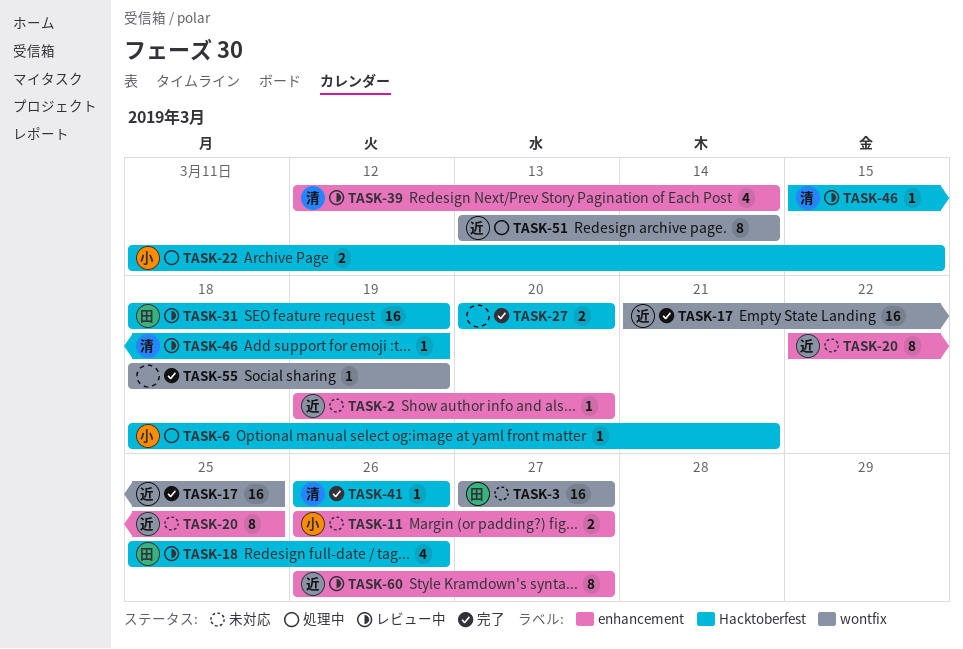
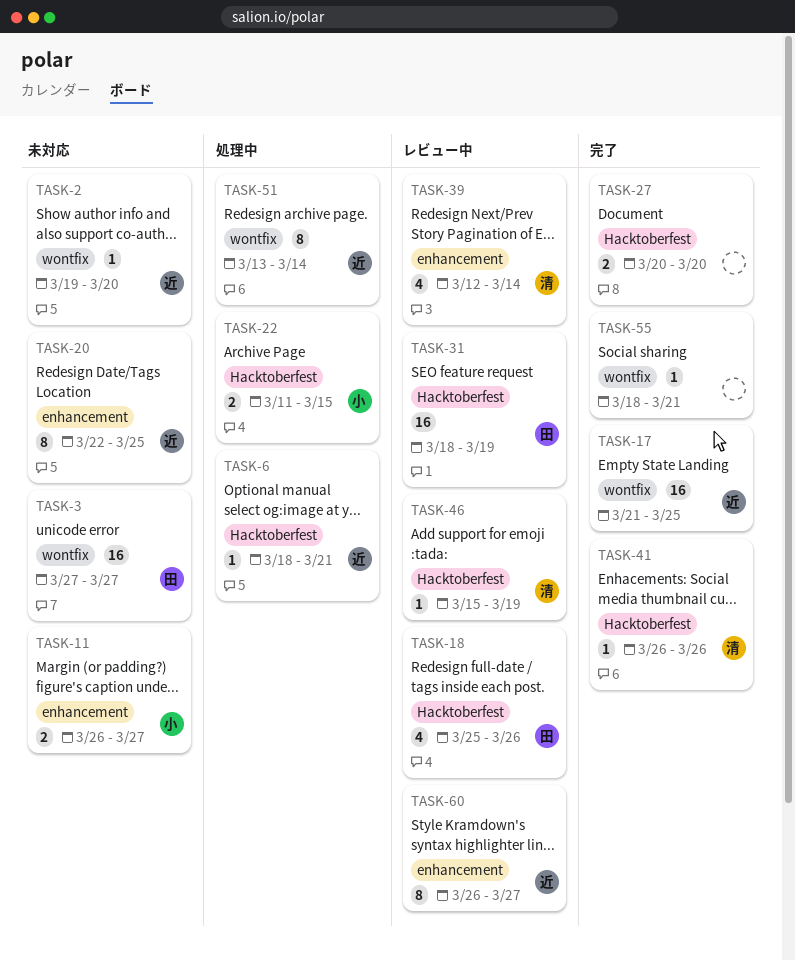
TASK-2, label: enhancement -> wontfix
TASK-6, owner: 小 -> 近
TASK-55, due: Mar 19 -> Mar 21

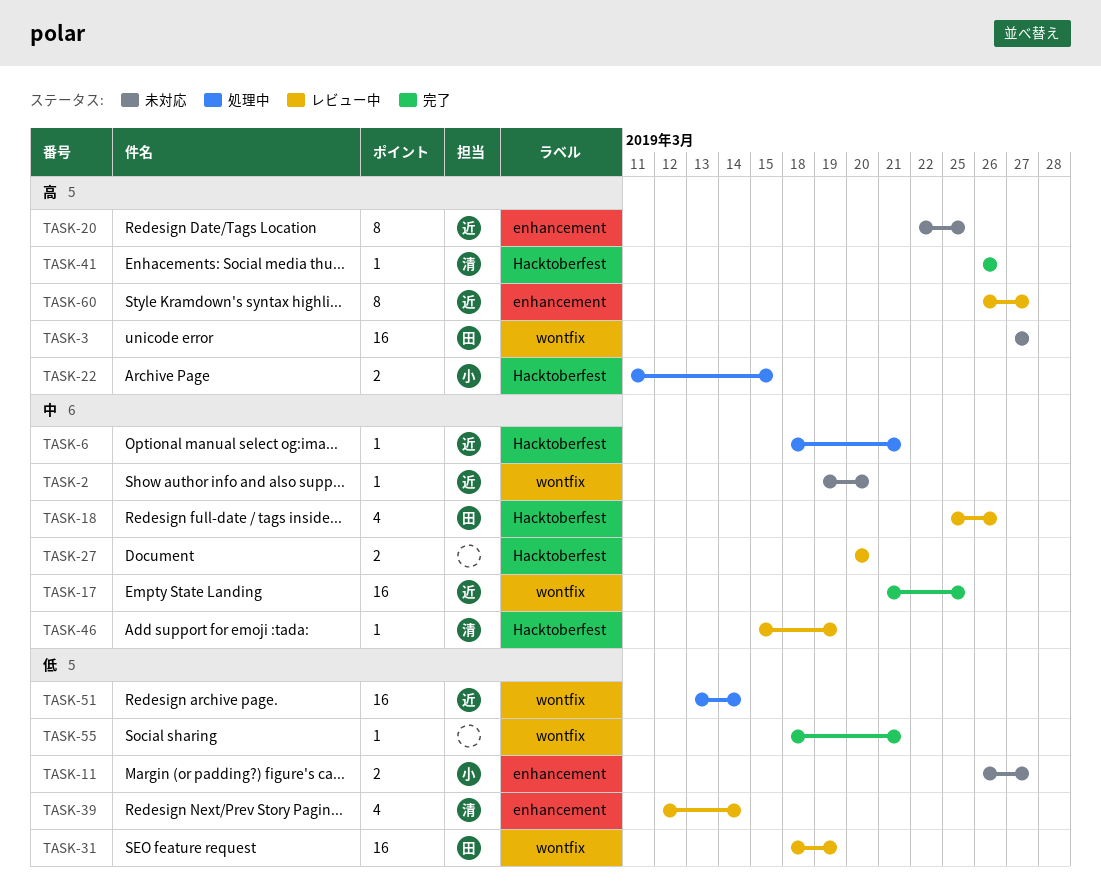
TASK-27, status: 完了 -> レビュー中
TASK-31, label: Hacktoberfest -> wontfix
TASK-51, estimate: 8 -> 16

